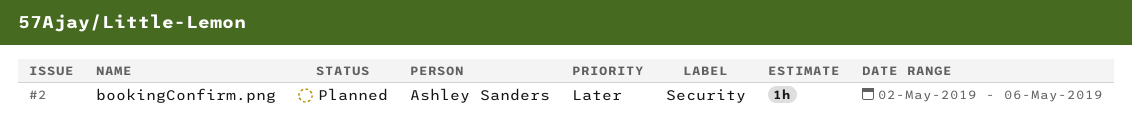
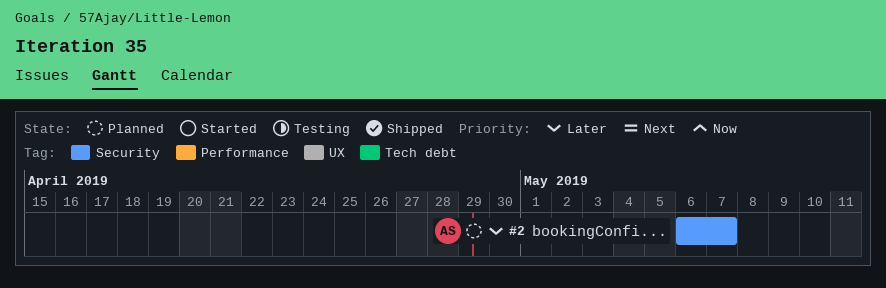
#2, start: May 2 -> May 6
#2, due: May 6 -> May 7

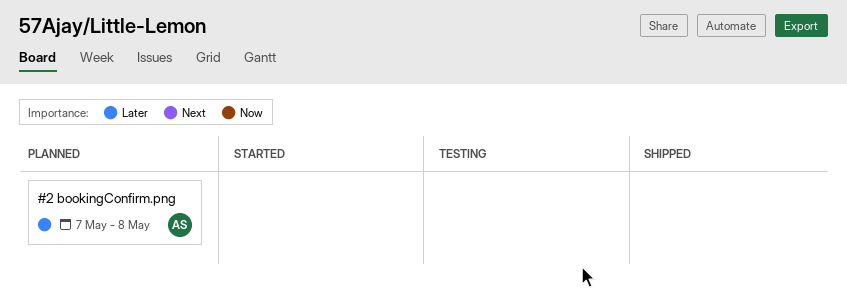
#2, start: May 6 -> May 7
#2, due: May 7 -> May 8

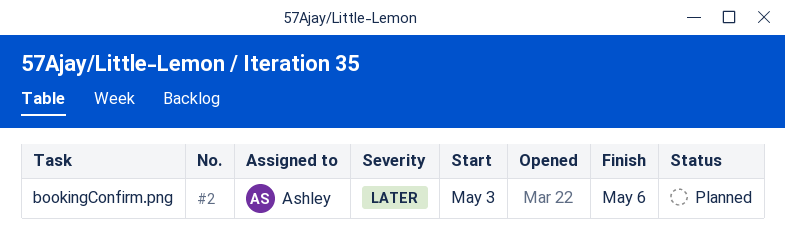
#2, start: May 7 -> May 3
#2, due: May 8 -> May 6

